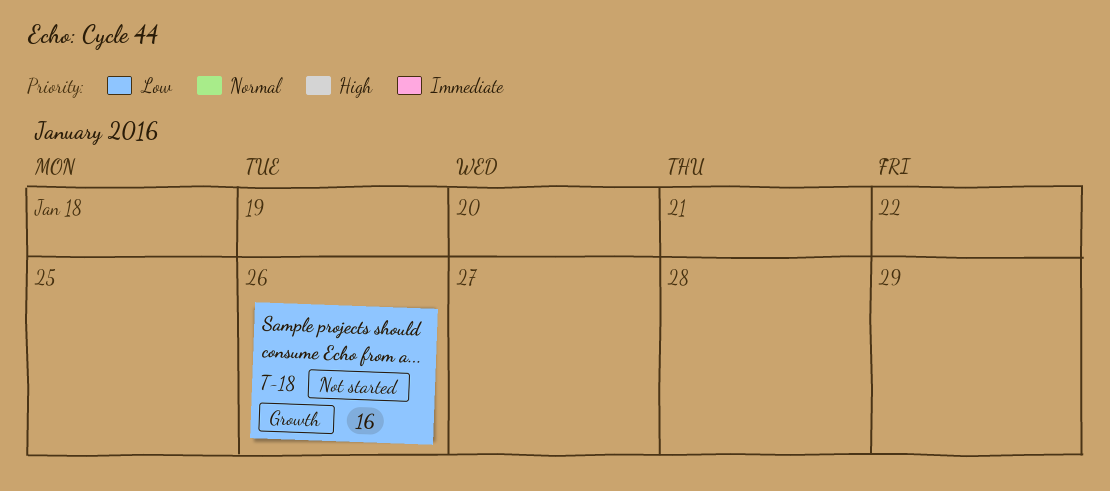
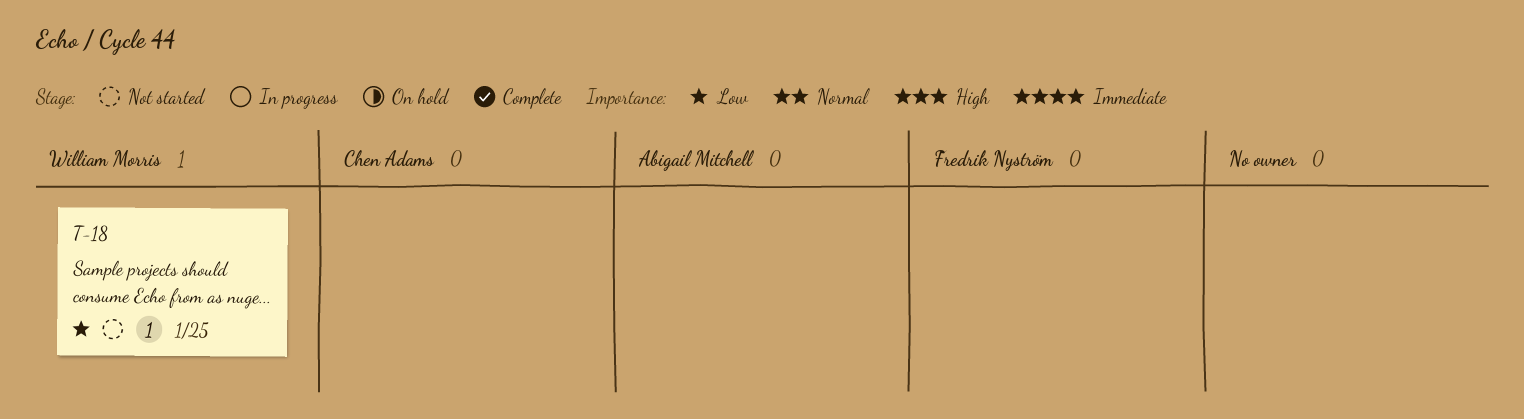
T-18, estimate: 16 -> 1
T-18, due: Jan 26 -> Jan 25

